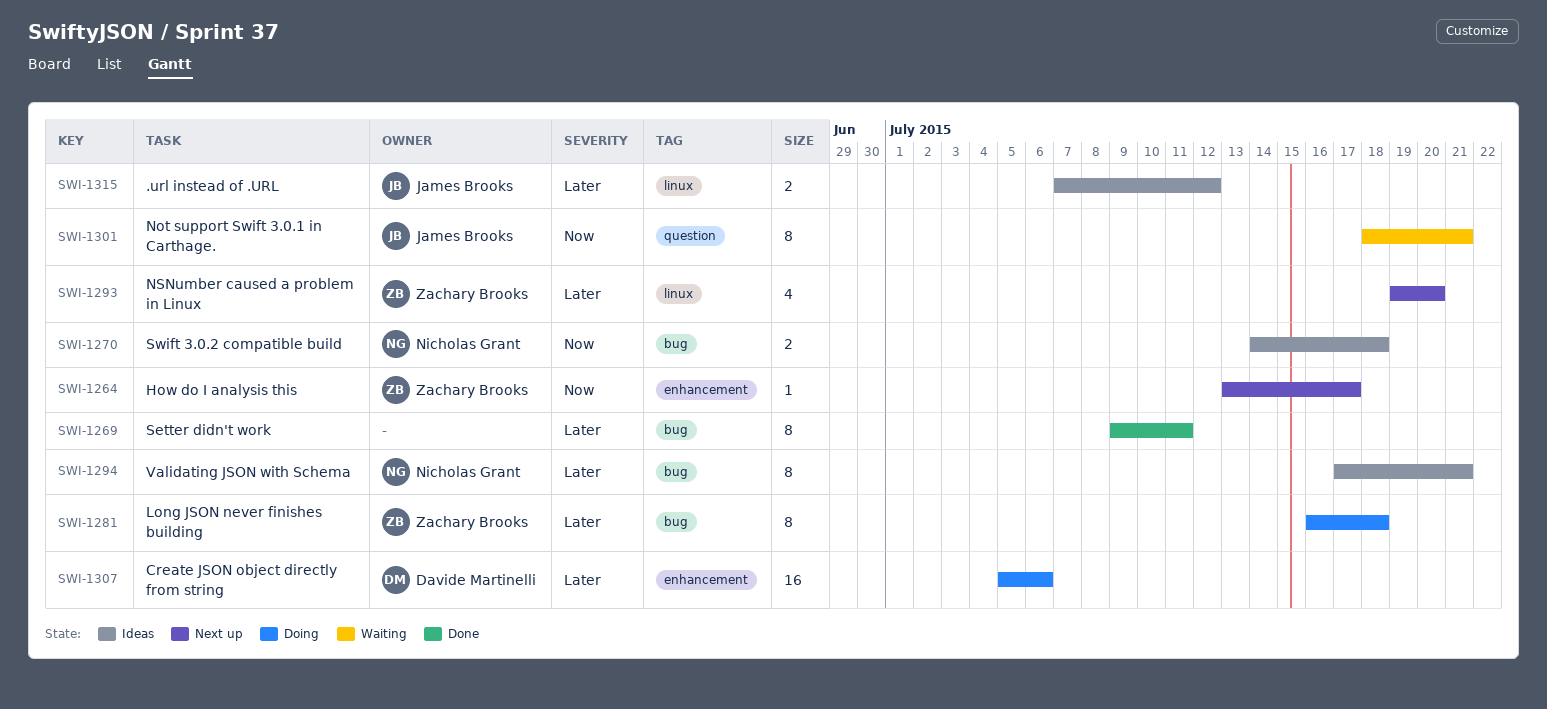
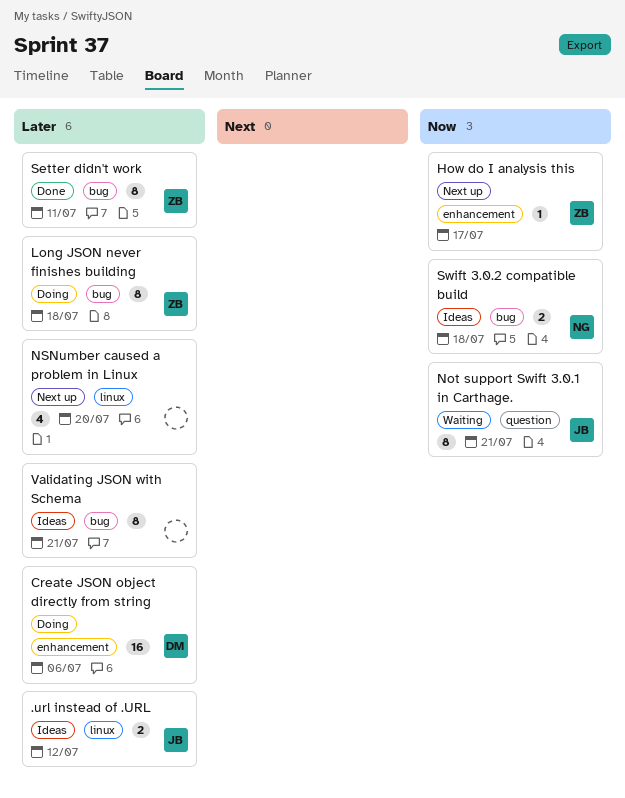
NSNumber caused a problem in Linux, owner: Zachary Brooks -> none
Setter didn't work, owner: none -> Zachary Brooks
Validating JSON with Schema, owner: Nicholas Grant -> none

